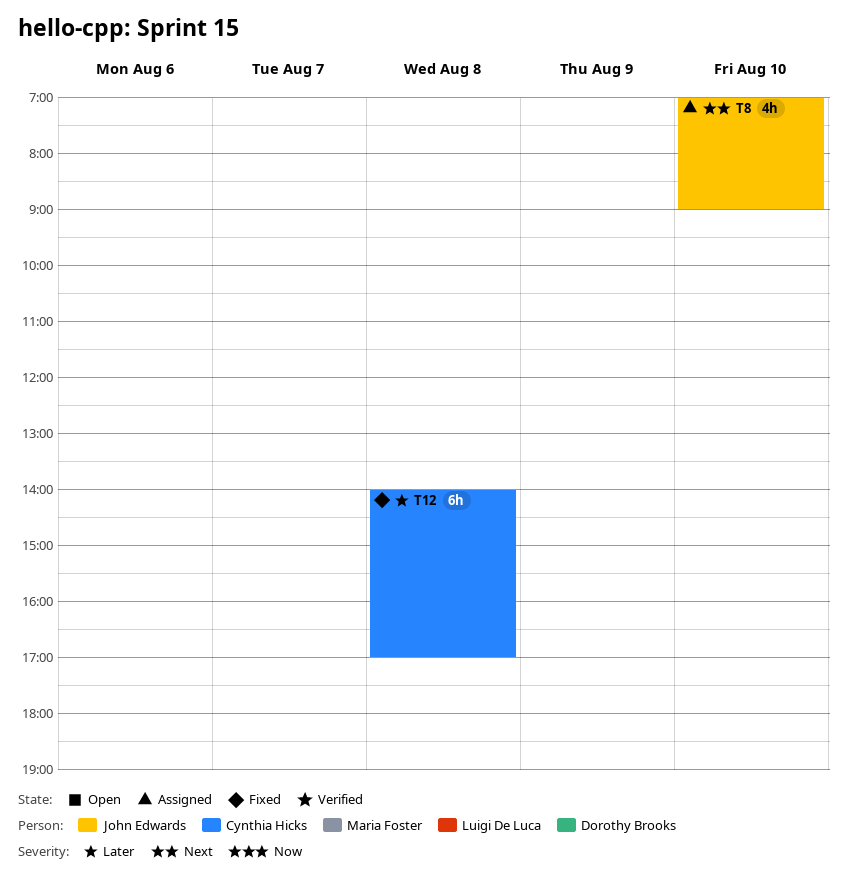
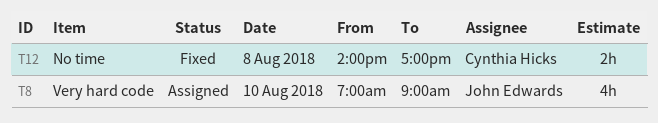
T12, estimate: 6h -> 2h

